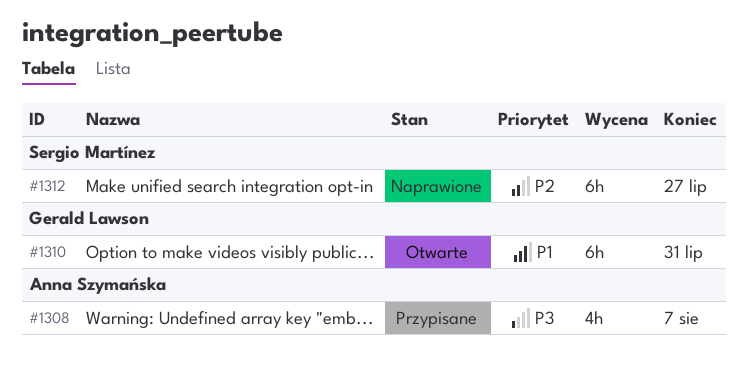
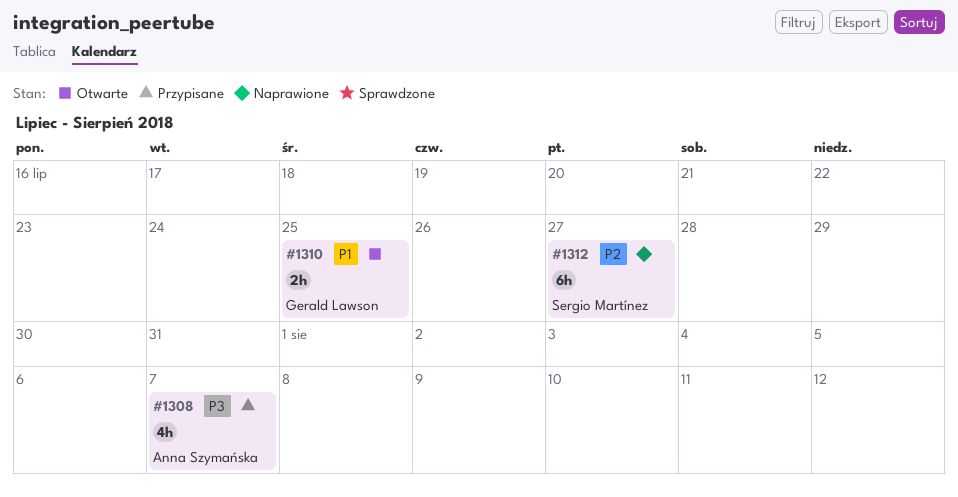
#1310, estimate: 6h -> 2h
#1310, due: Jul 31 -> Jul 25

